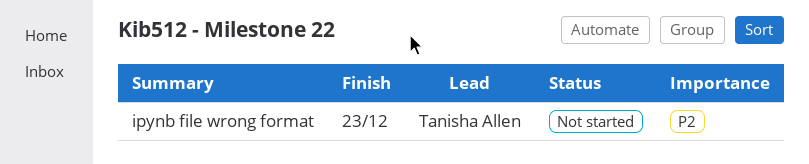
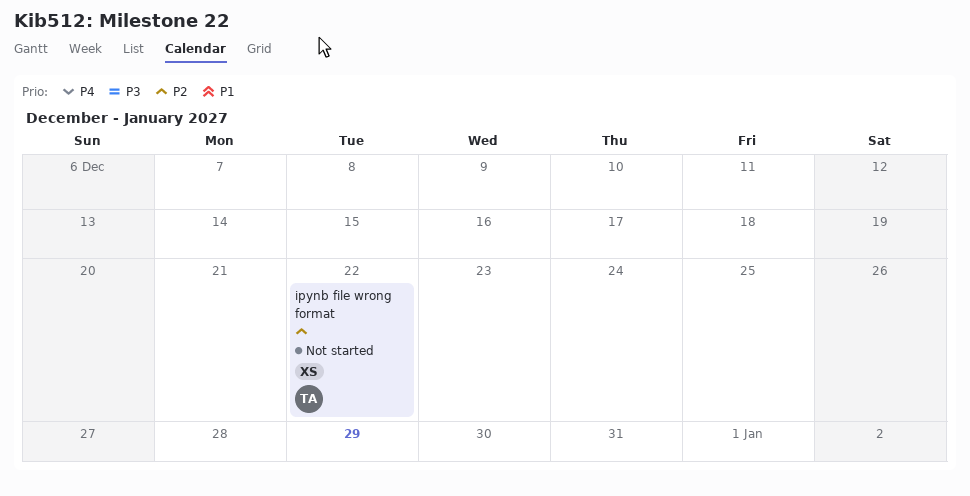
ipynb file wrong format, due: Dec 23 -> Dec 22

